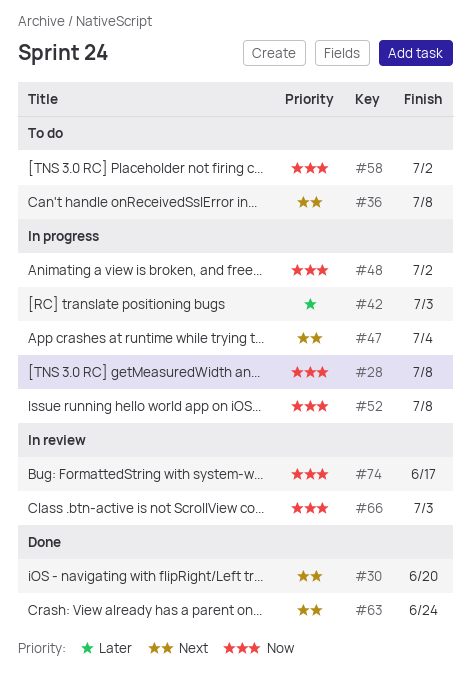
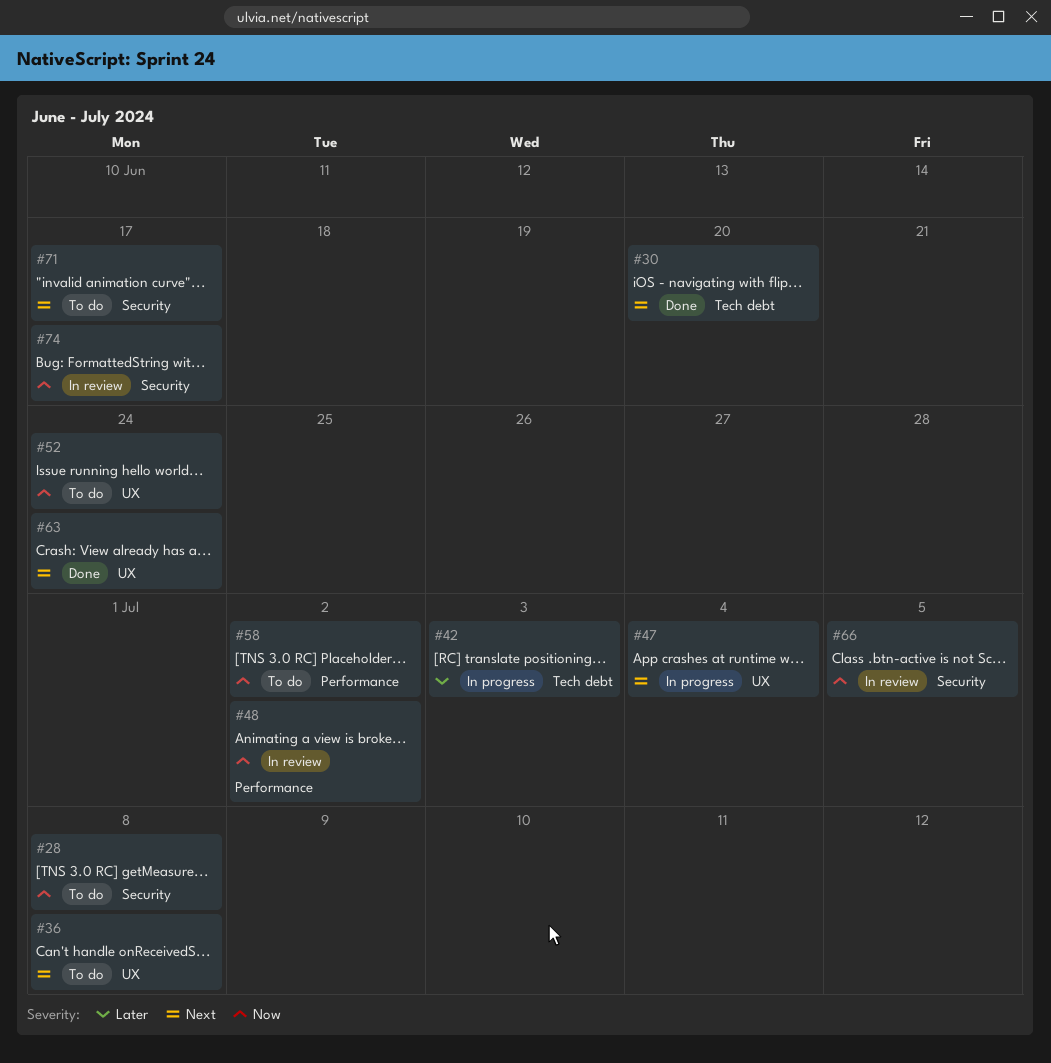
#28, status: In progress -> To do
#48, status: In progress -> In review
#52, status: In progress -> To do
#52, due: Jul 8 -> Jun 24
#66, due: Jul 3 -> Jul 5
#71: none -> present

